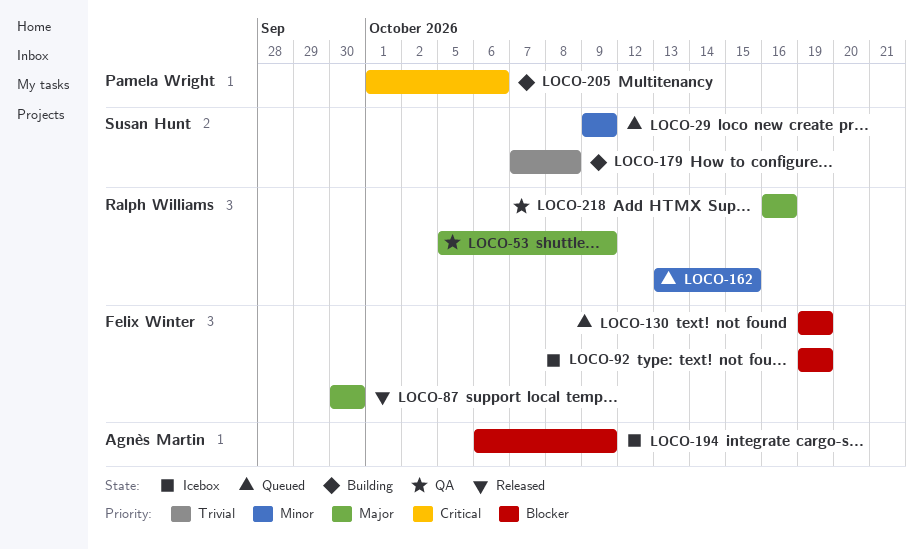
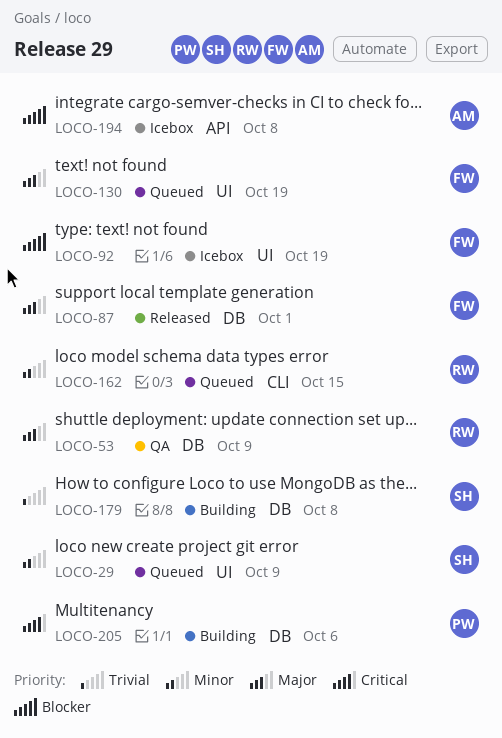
LOCO-87, due: Sep 30 -> Oct 1
LOCO-130, priority: Blocker -> Major
LOCO-194, due: Oct 9 -> Oct 8
LOCO-218: present -> none

